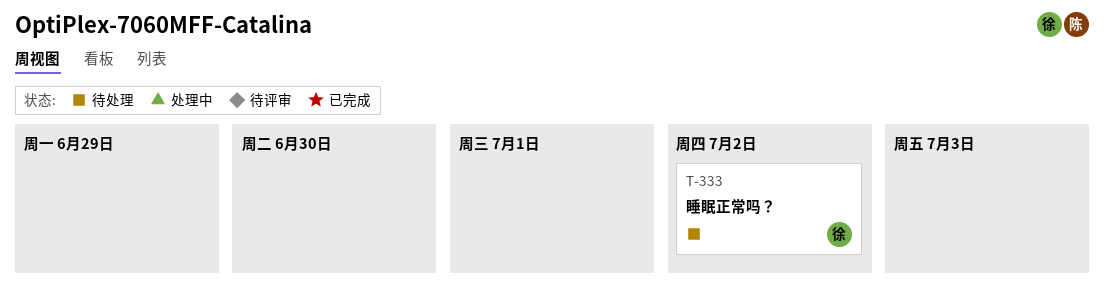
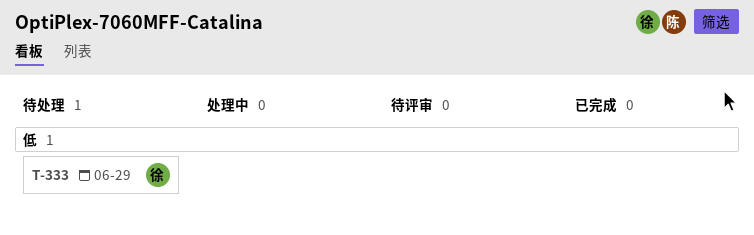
T-333, due: Jul 2 -> Jun 29

